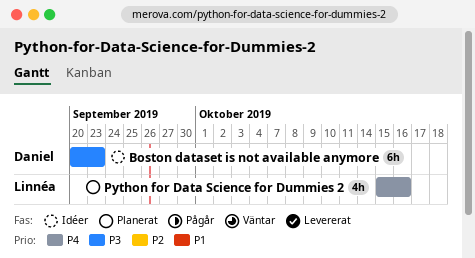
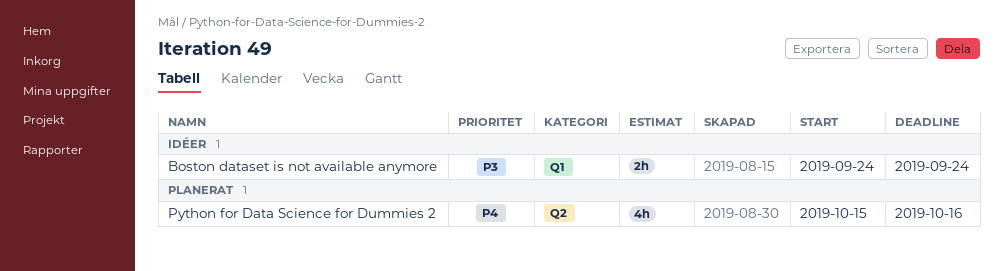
Boston dataset is not available anymore, estimate: 6h -> 2h
Boston dataset is not available anymore, start: Sep 20 -> Sep 24
Boston dataset is not available anymore, due: Sep 23 -> Sep 24

